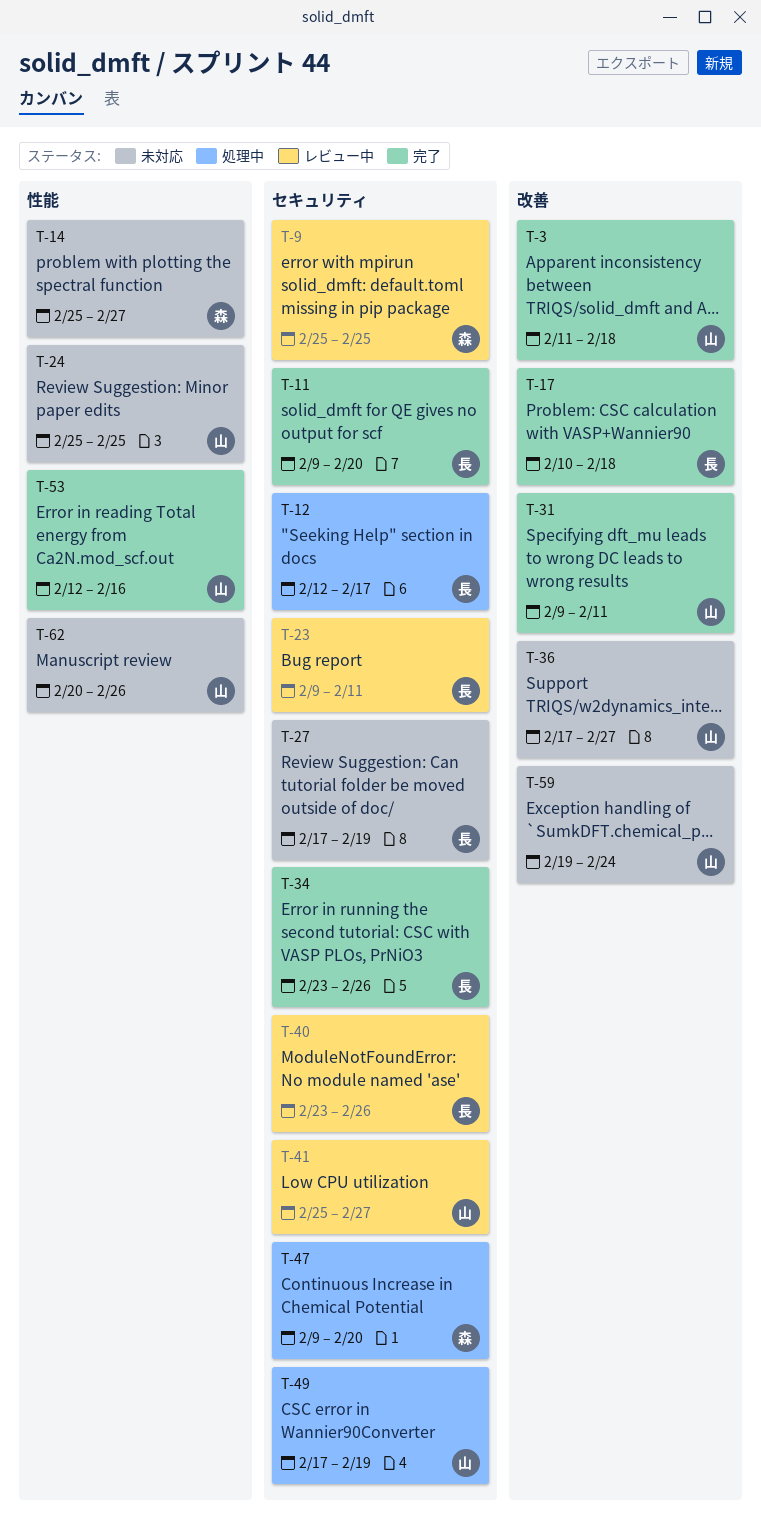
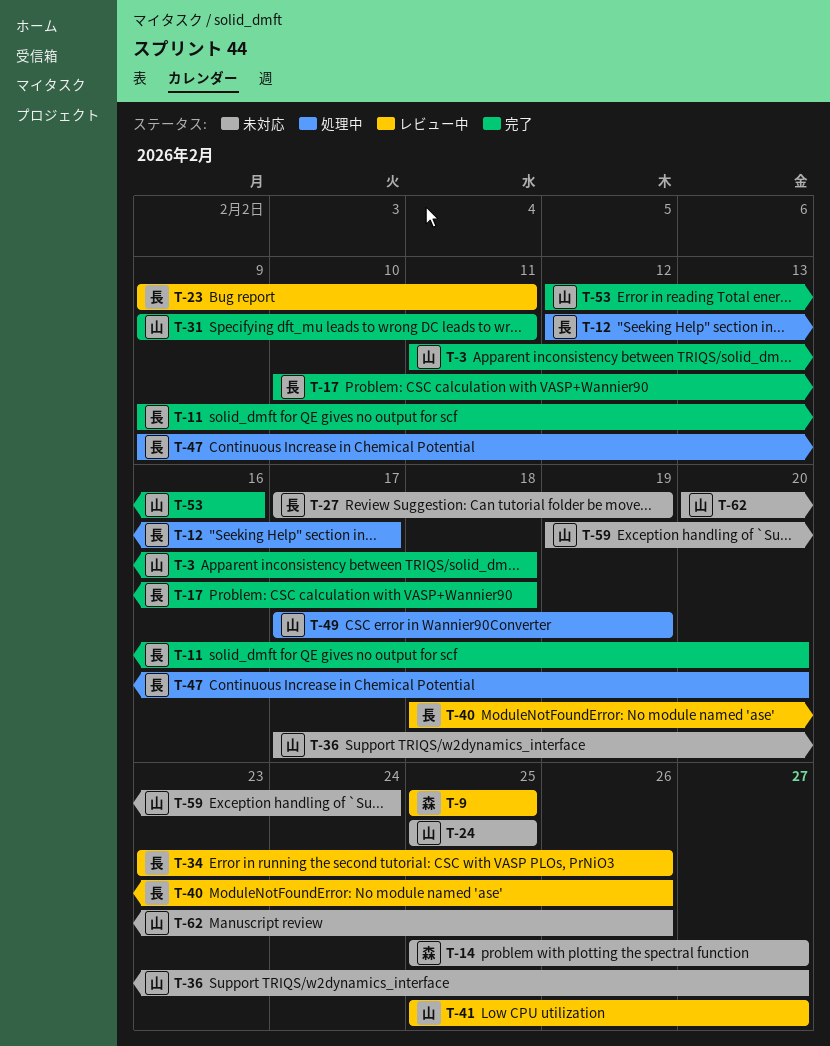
T-34, status: 完了 -> レビュー中
T-40, start: Feb 23 -> Feb 18
T-47, owner: 森 -> 長

